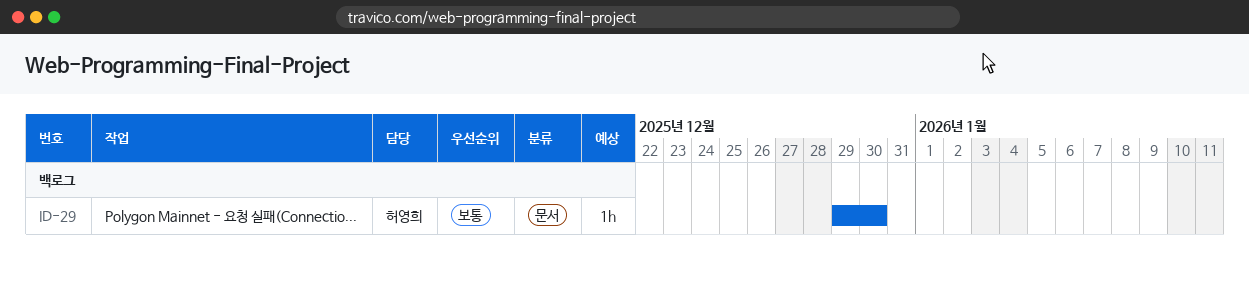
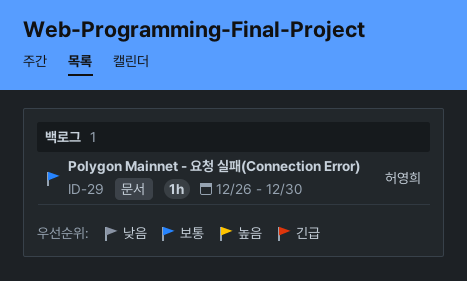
ID-29, start: Dec 29 -> Dec 26

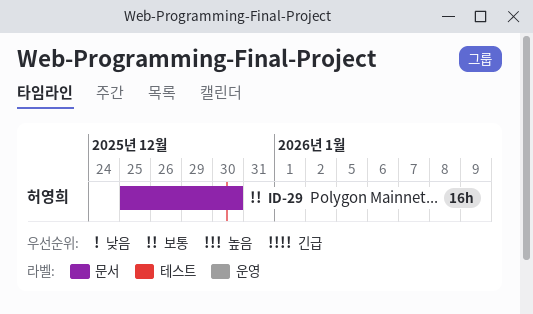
ID-29, estimate: 1h -> 16h
ID-29, start: Dec 26 -> Dec 25

